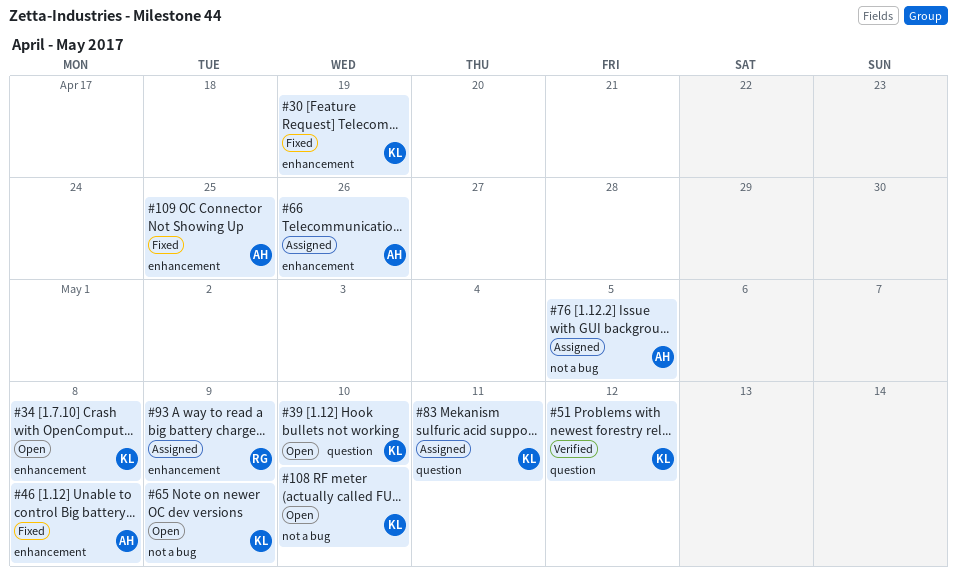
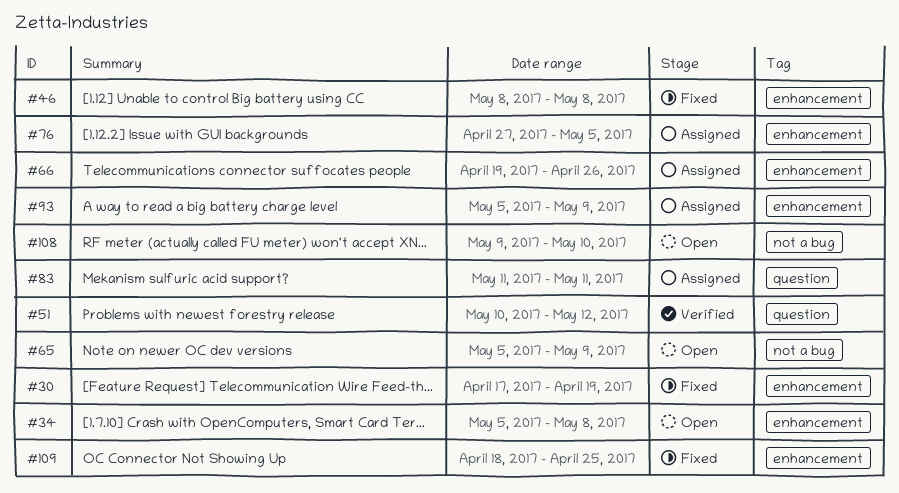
#39: present -> none
#76, label: not a bug -> enhancement

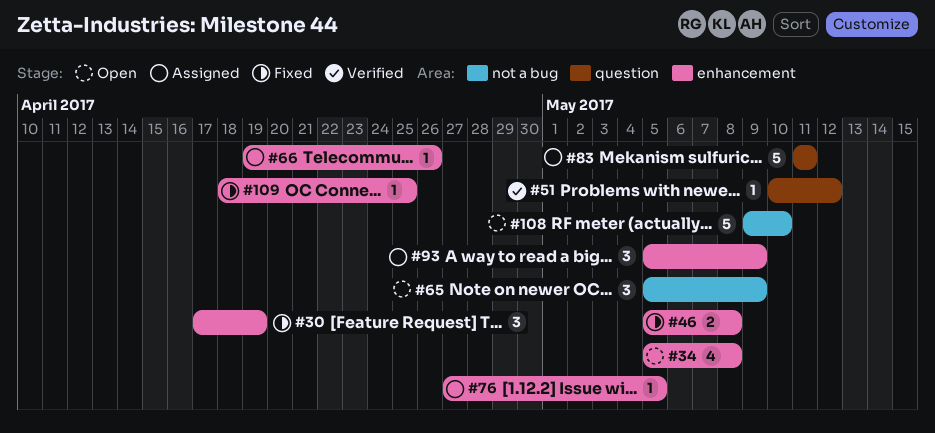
#46, start: May 8 -> May 5

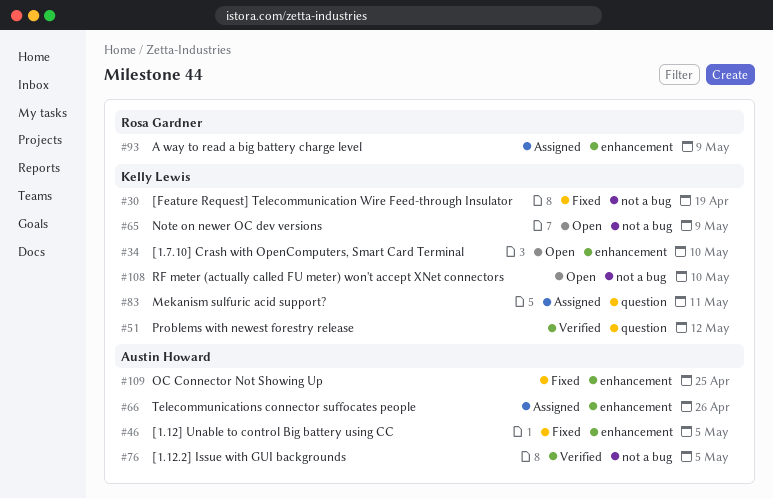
#30, label: enhancement -> not a bug
#34, due: May 8 -> May 10
#46, due: May 8 -> May 5
#76, status: Assigned -> Verified
#76, label: enhancement -> not a bug

